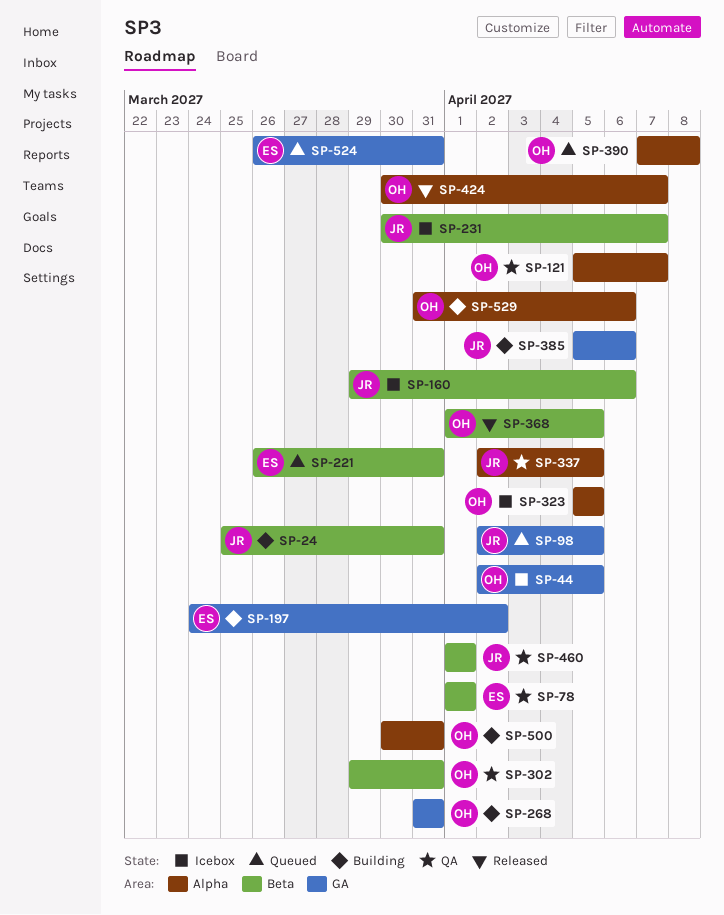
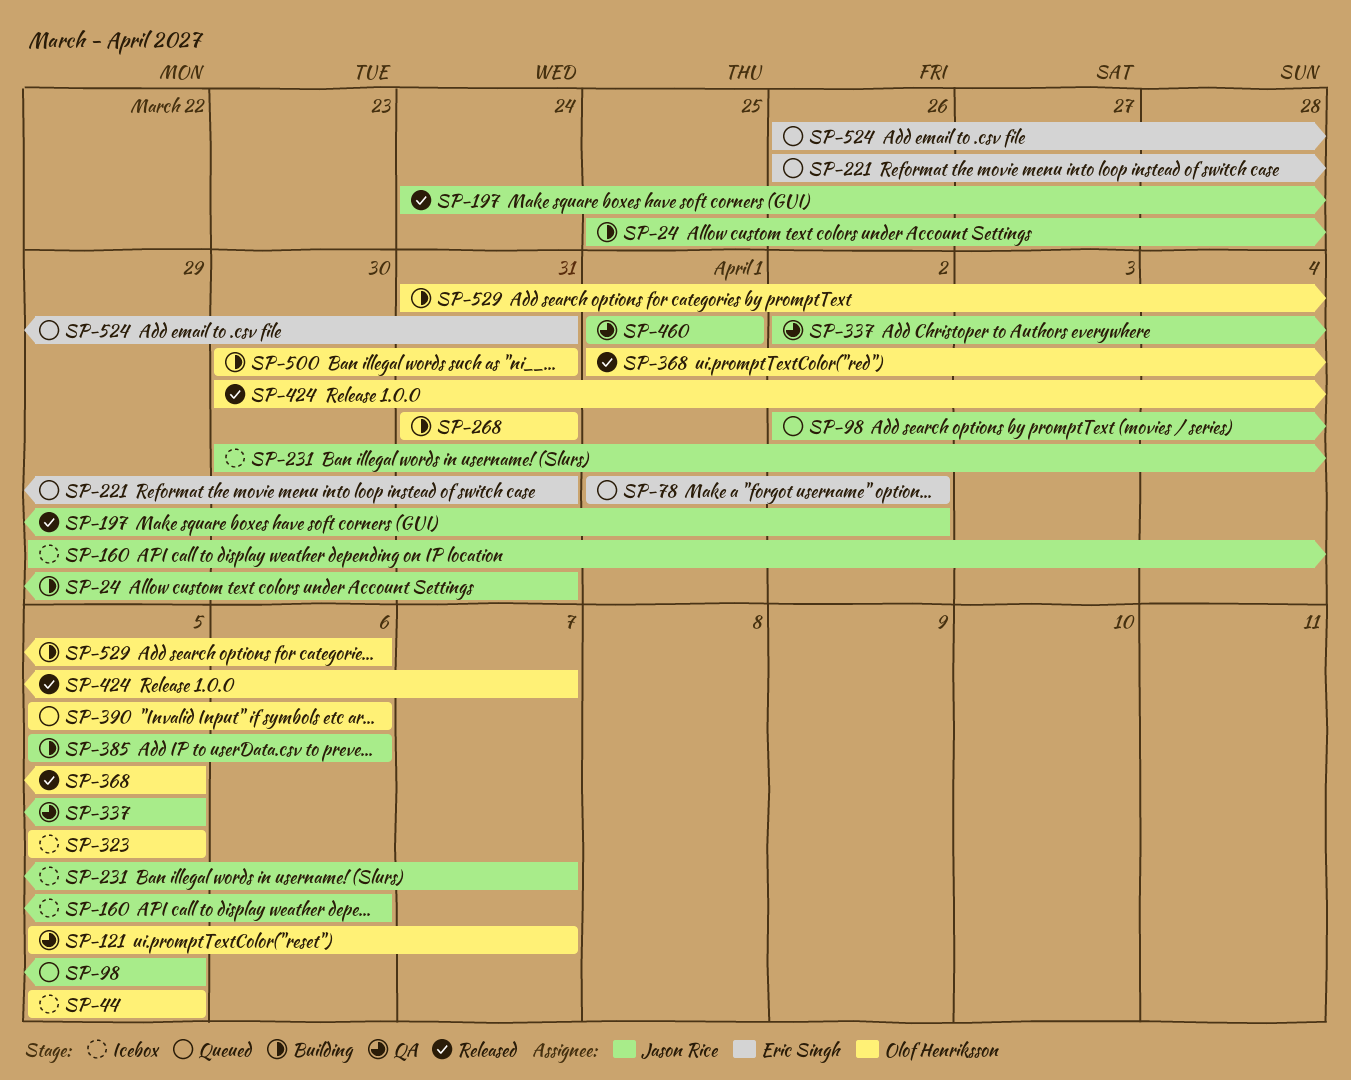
SP-44, start: Apr 2 -> Apr 5
SP-78, status: QA -> Queued
SP-78, due: Apr 1 -> Apr 2
SP-197, status: Building -> Released
SP-197, owner: Eric Singh -> Jason Rice
SP-302: present -> none
SP-390, start: Apr 7 -> Apr 5
SP-390, due: Apr 8 -> Apr 6

